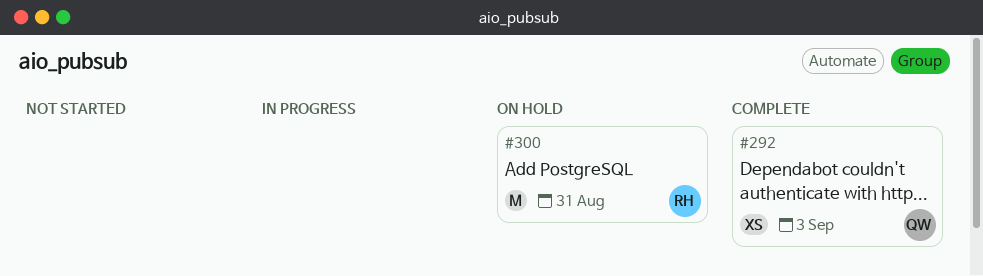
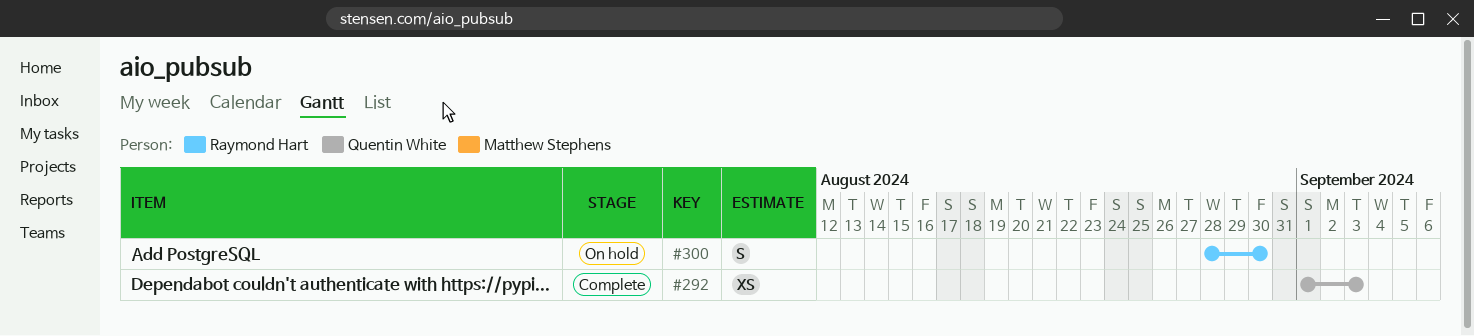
#300, estimate: M -> S
#300, due: Aug 31 -> Aug 30

